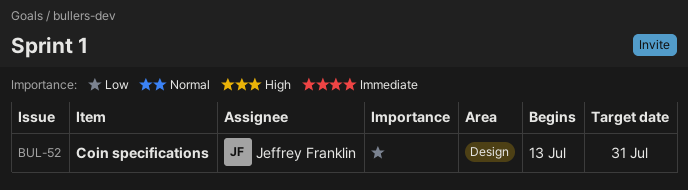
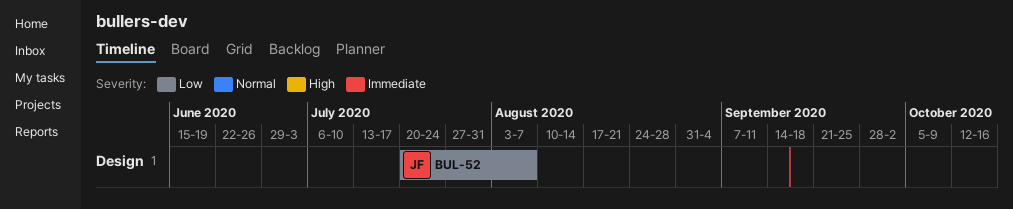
BUL-52, start: Jul 13 -> Jul 20
BUL-52, due: Jul 31 -> Aug 7

